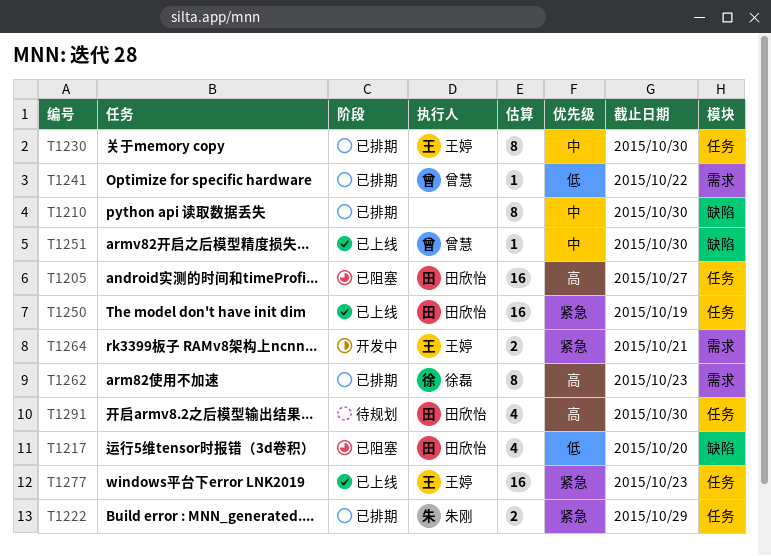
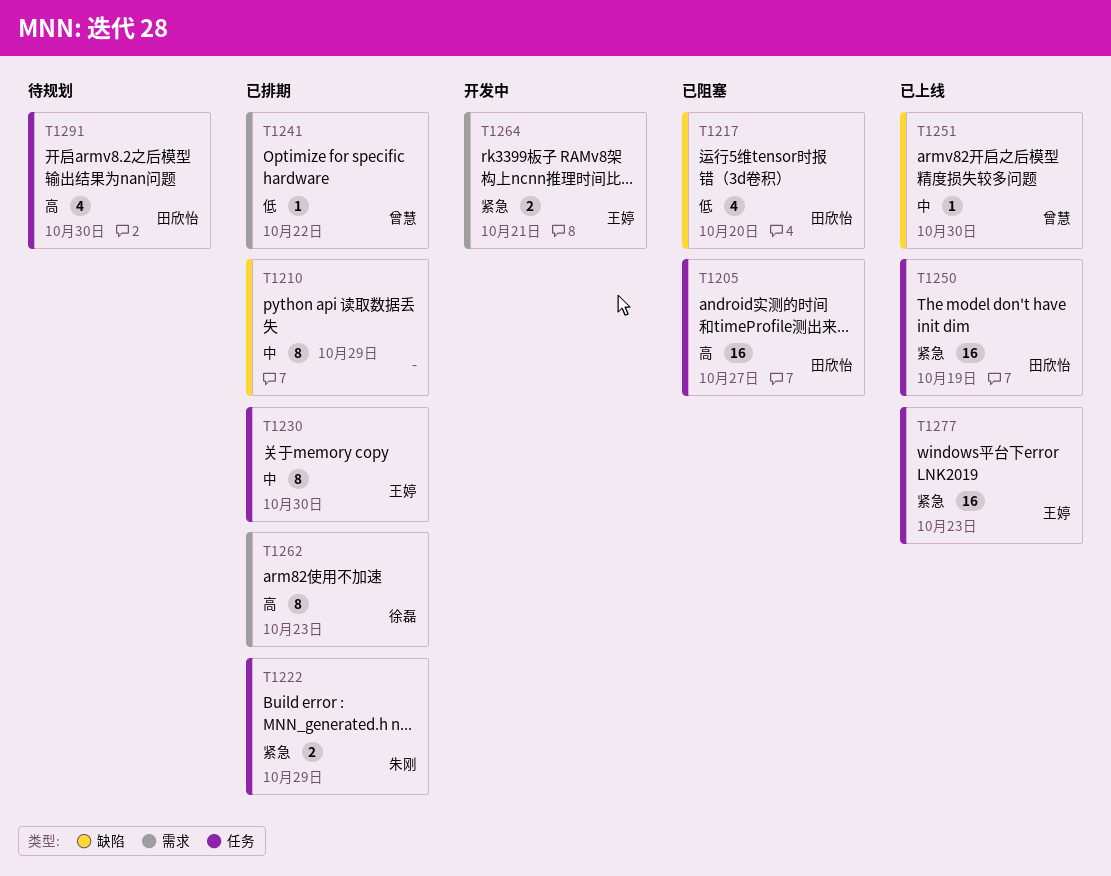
T1210, due: Oct 30 -> Oct 29

